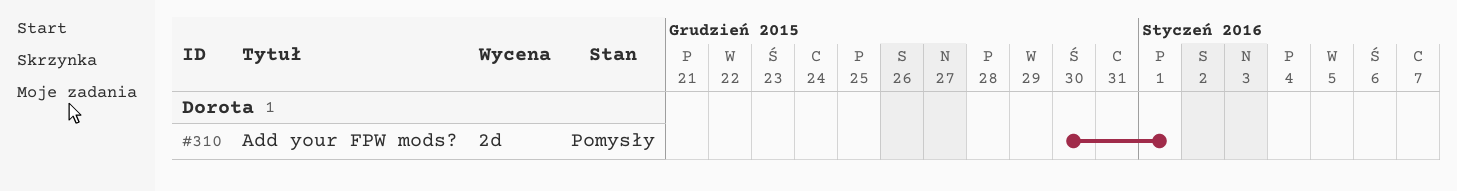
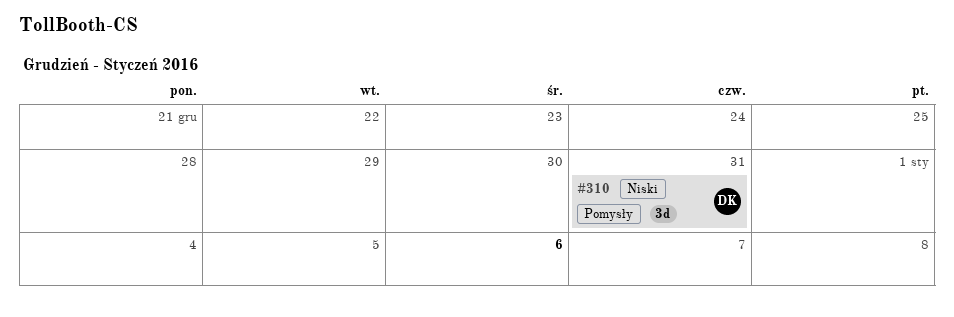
#310, estimate: 2d -> 3d
#310, due: Jan 1 -> Dec 31

